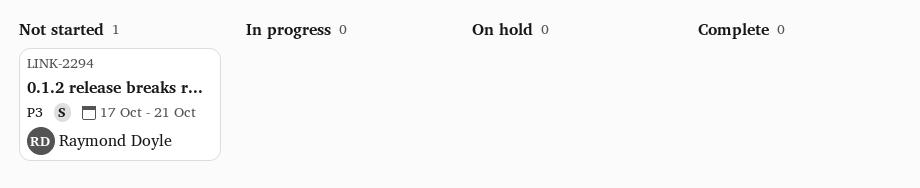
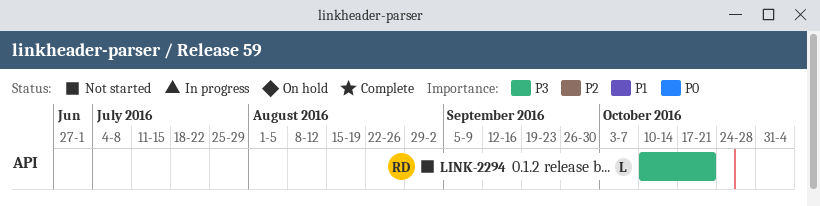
LINK-2294, estimate: S -> L
LINK-2294, start: Oct 17 -> Oct 10

